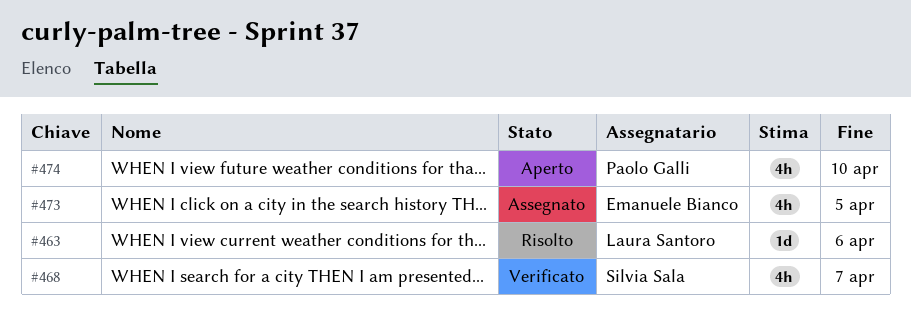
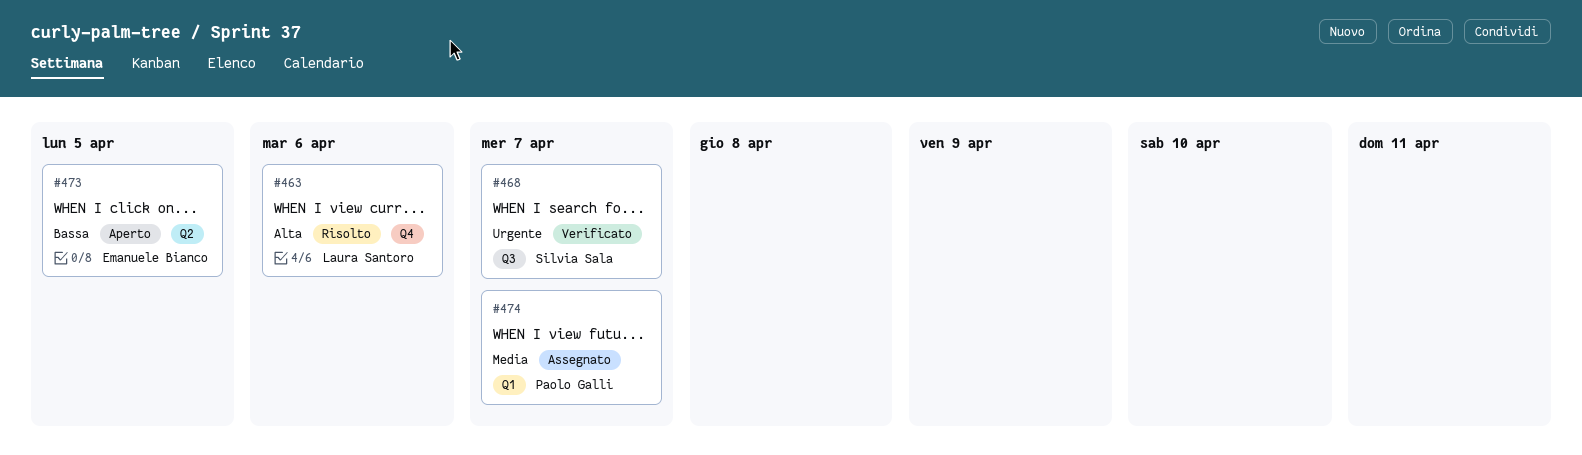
#473, status: Assegnato -> Aperto
#474, status: Aperto -> Assegnato
#474, due: Apr 10 -> Apr 7

